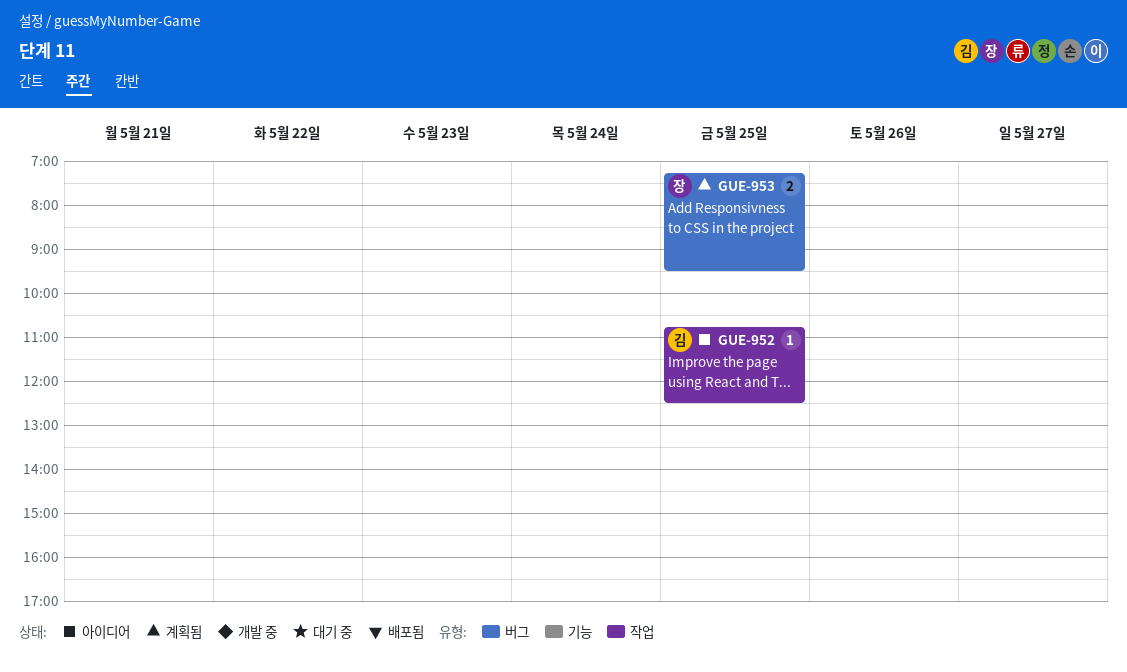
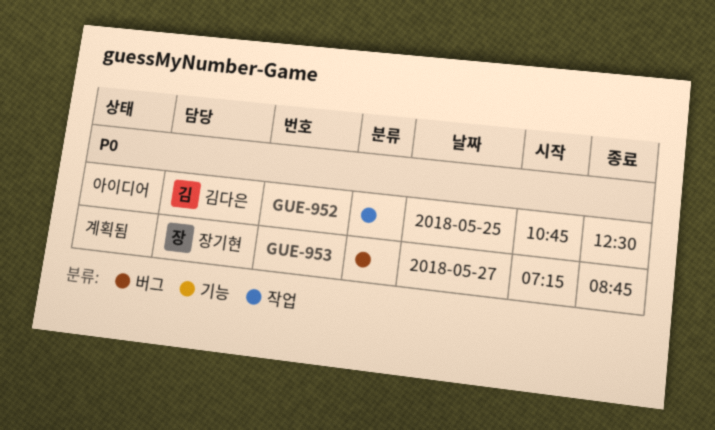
GUE-953, day: May 25 -> May 27
GUE-953, ends: 09:30 -> 08:45

